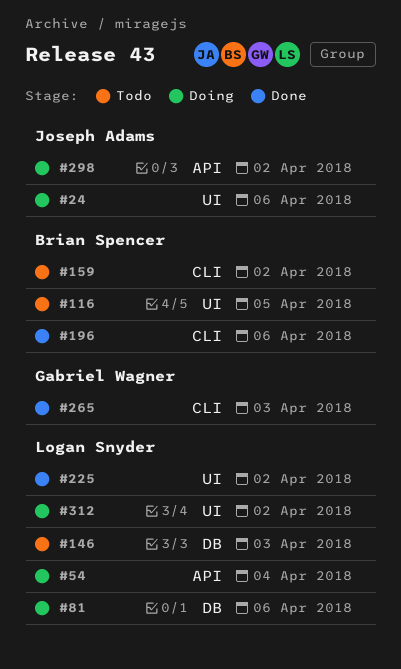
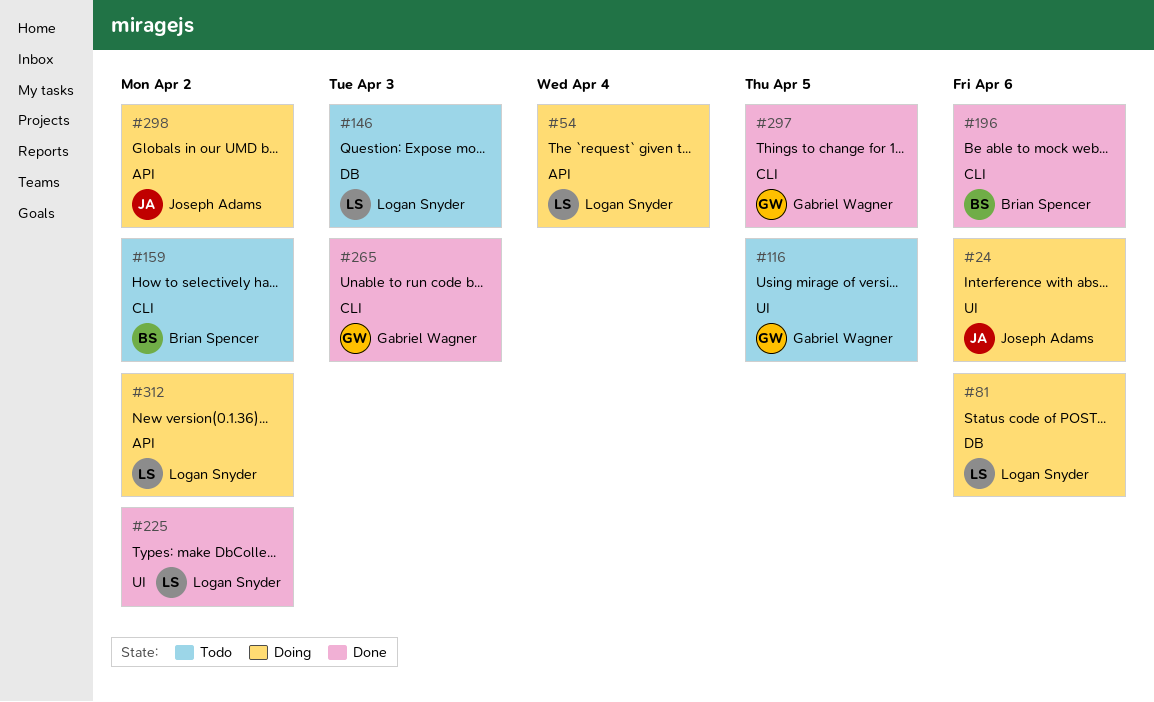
#116, owner: Brian Spencer -> Gabriel Wagner
#297: none -> present
#312, label: UI -> API

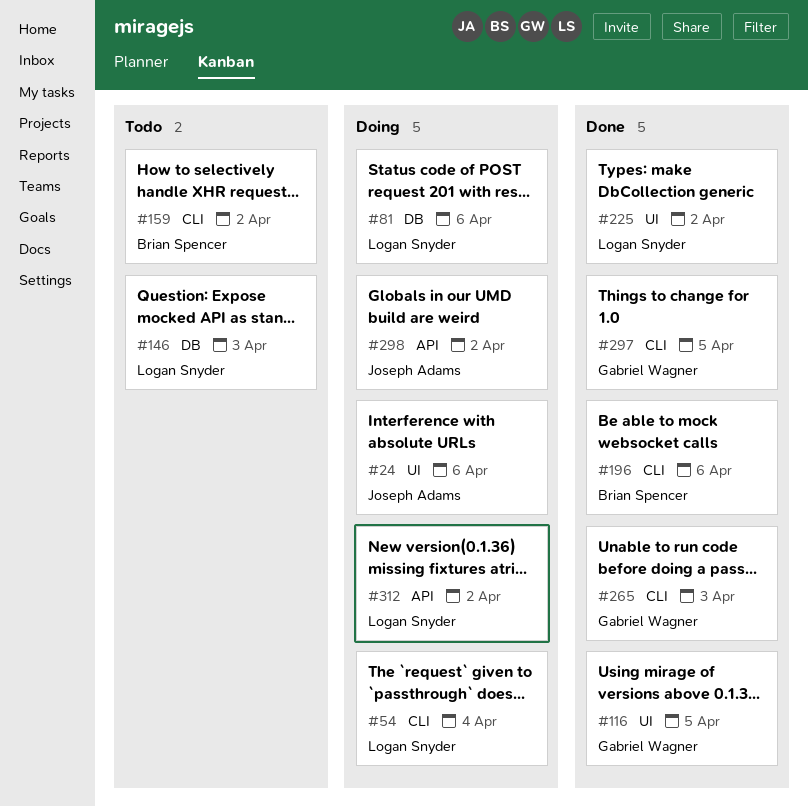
#54, label: API -> CLI
#116, status: Todo -> Done

